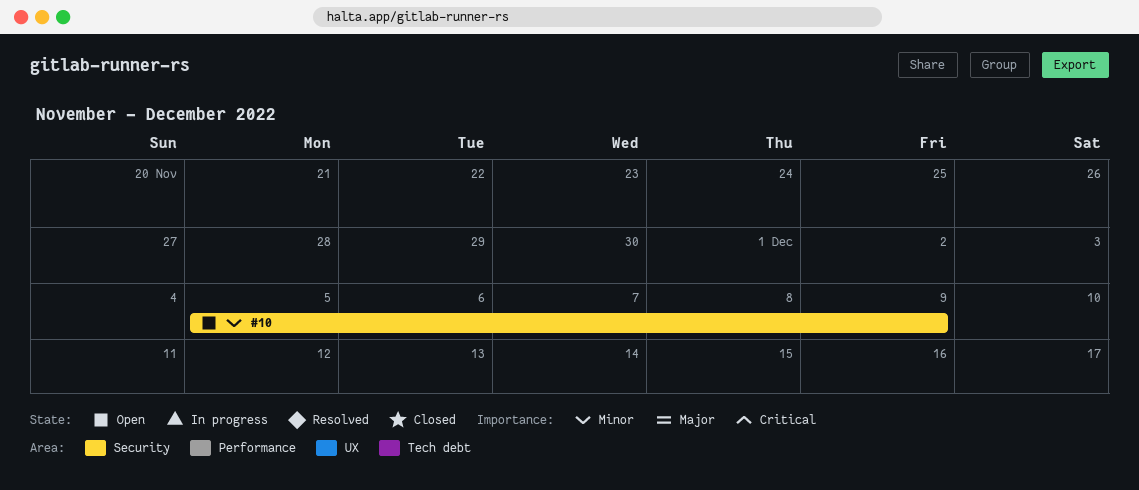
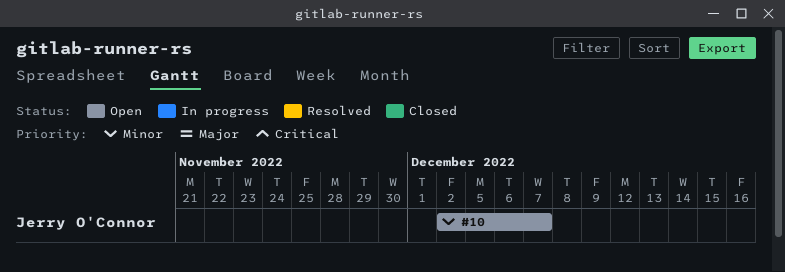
#10, start: Dec 5 -> Dec 2
#10, due: Dec 9 -> Dec 7

